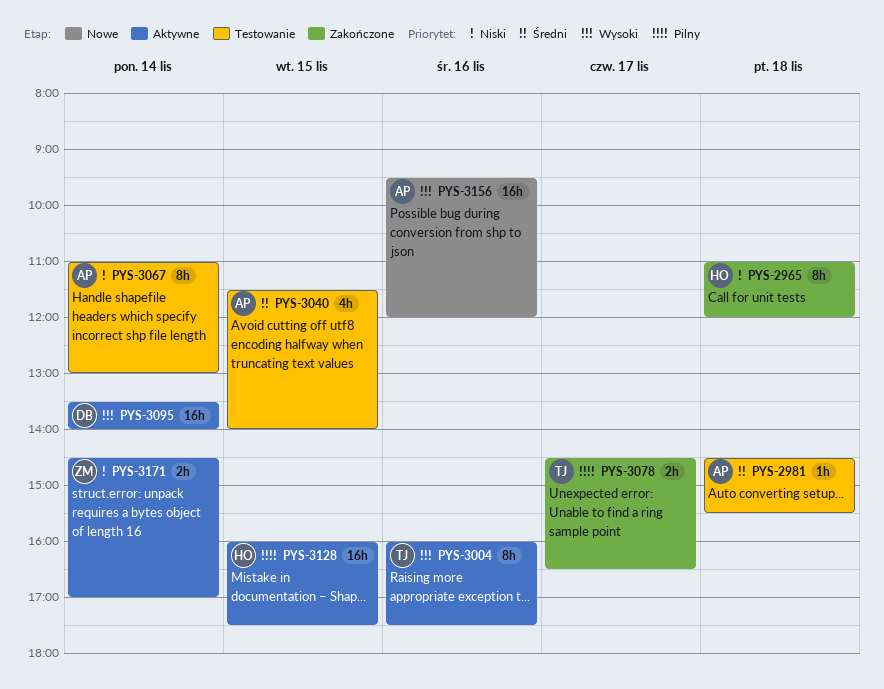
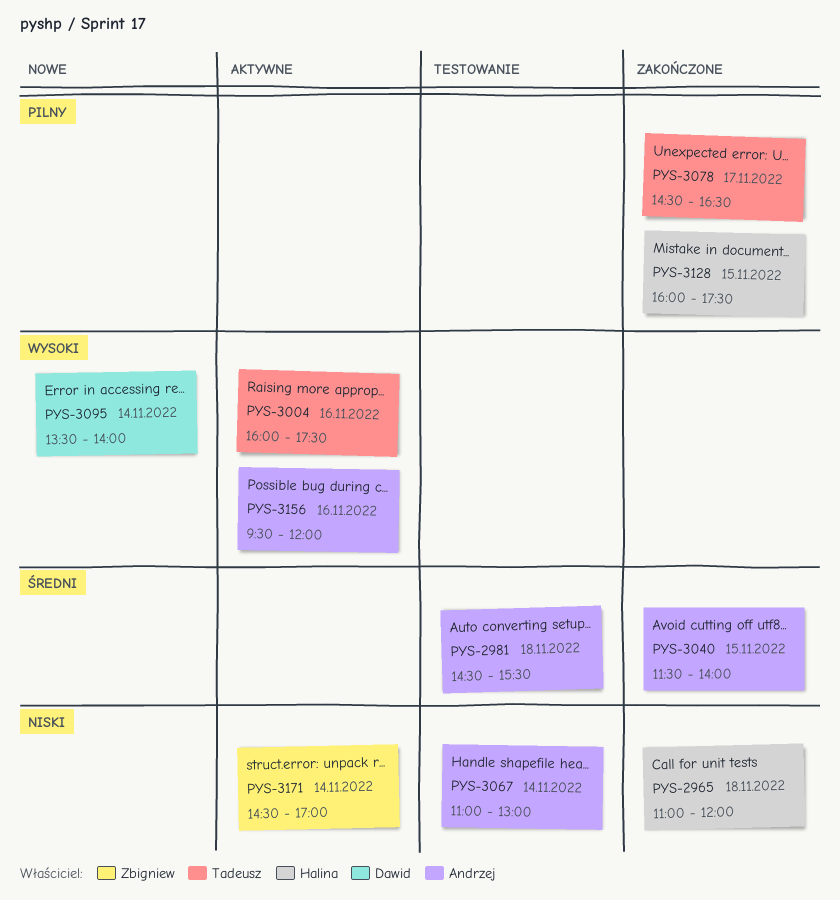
PYS-3040, status: Testowanie -> Zakończone
PYS-3095, status: Aktywne -> Nowe
PYS-3128, status: Aktywne -> Zakończone
PYS-3156, status: Nowe -> Aktywne

